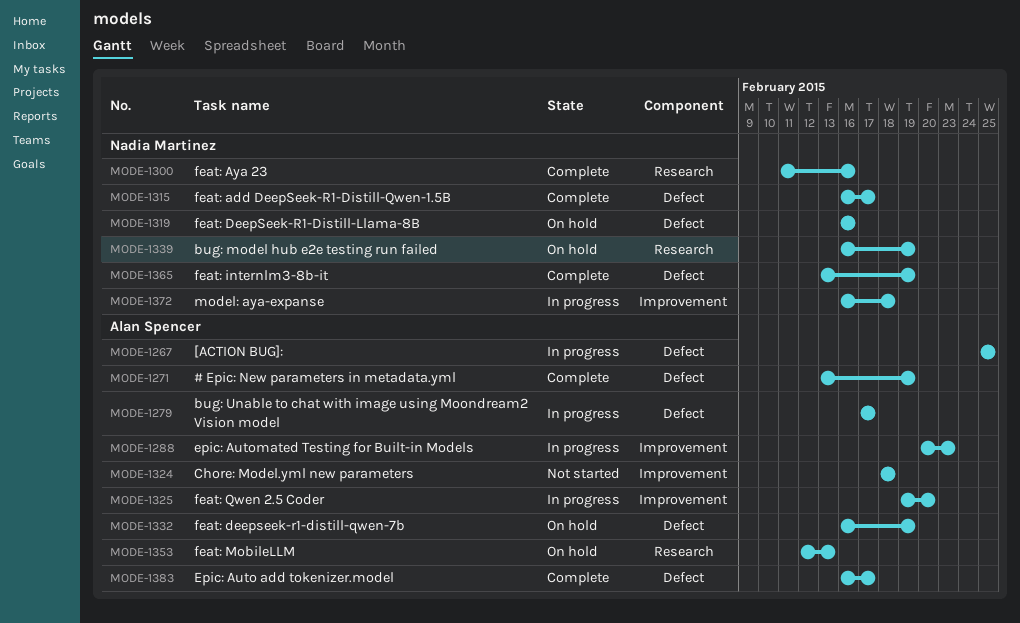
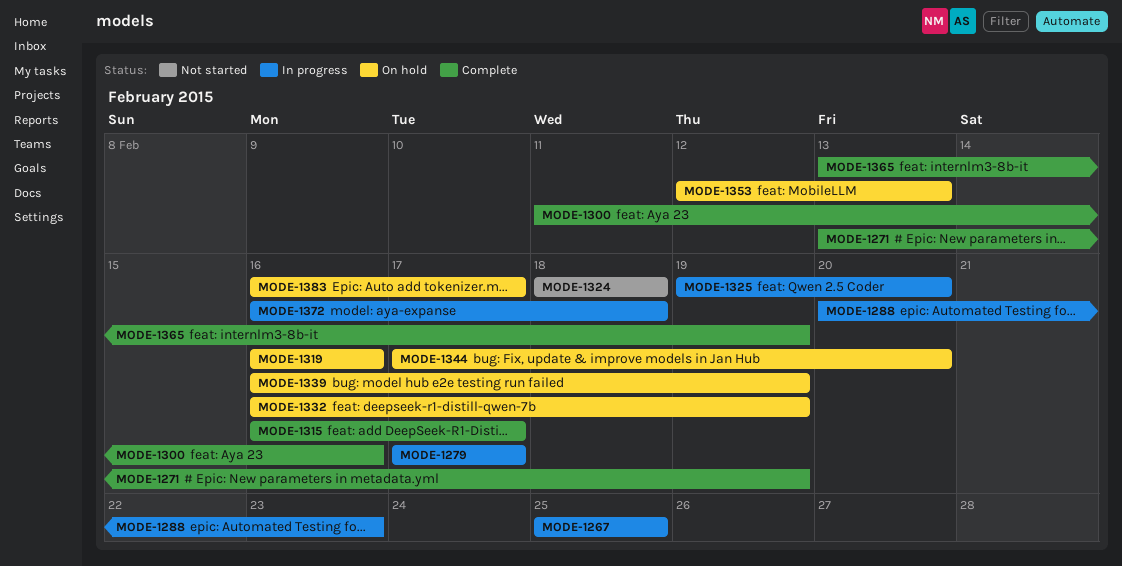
MODE-1344: none -> present
MODE-1383, status: Complete -> On hold

